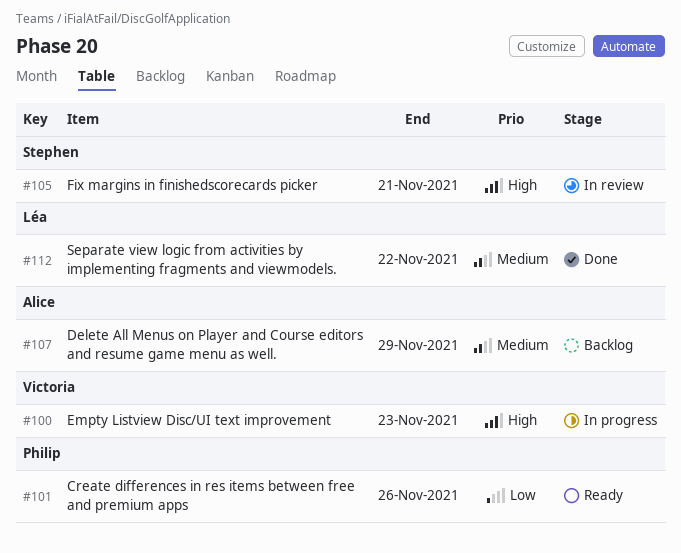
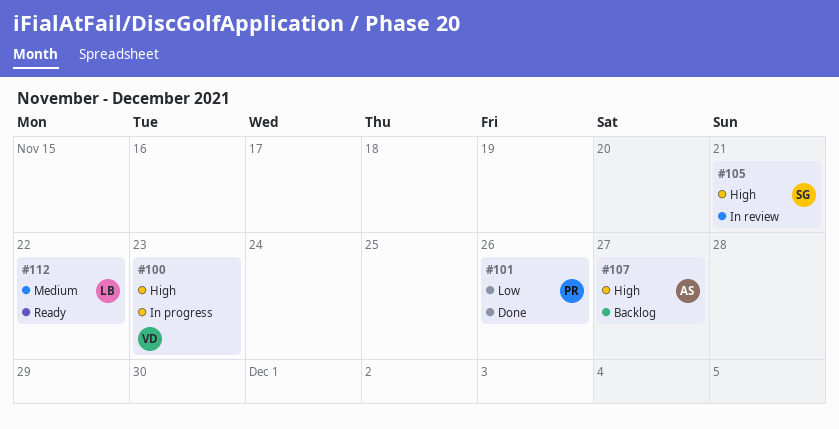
#101, status: Ready -> Done
#107, priority: Medium -> High
#107, due: Nov 29 -> Nov 27
#112, status: Done -> Ready

